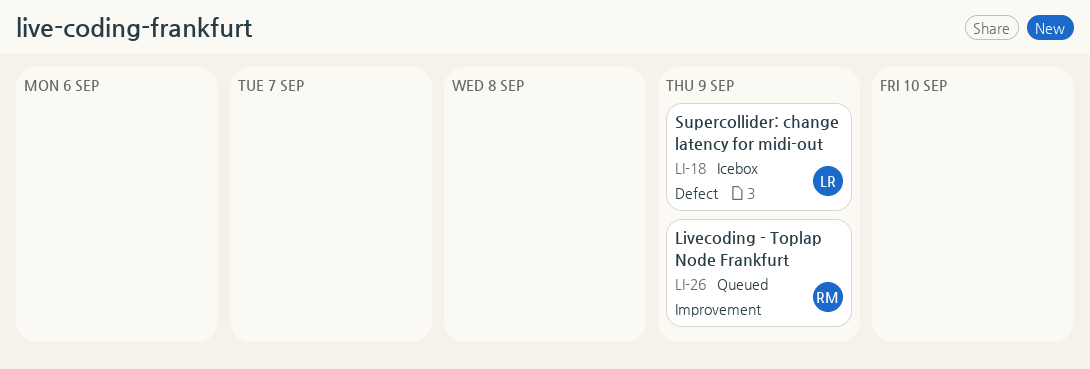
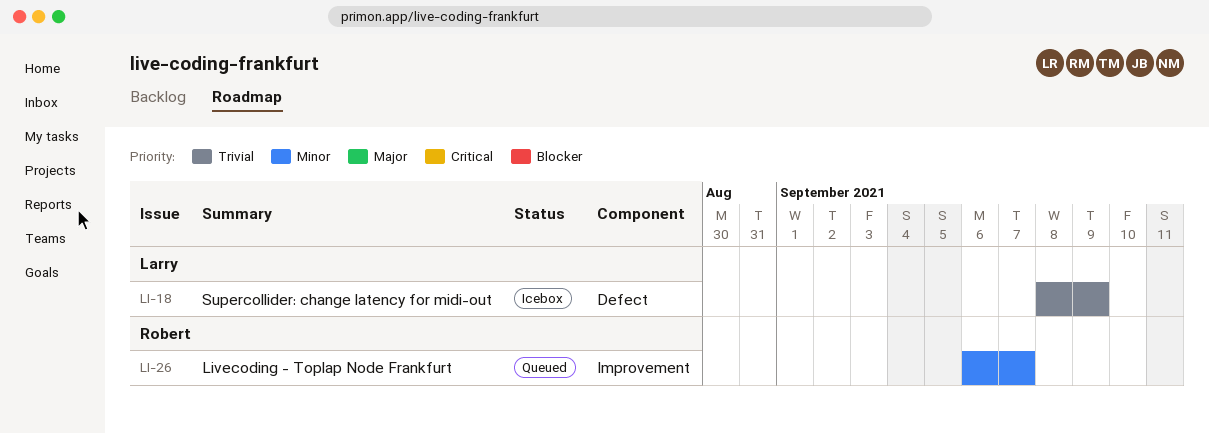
LI-26, due: Sep 9 -> Sep 7

